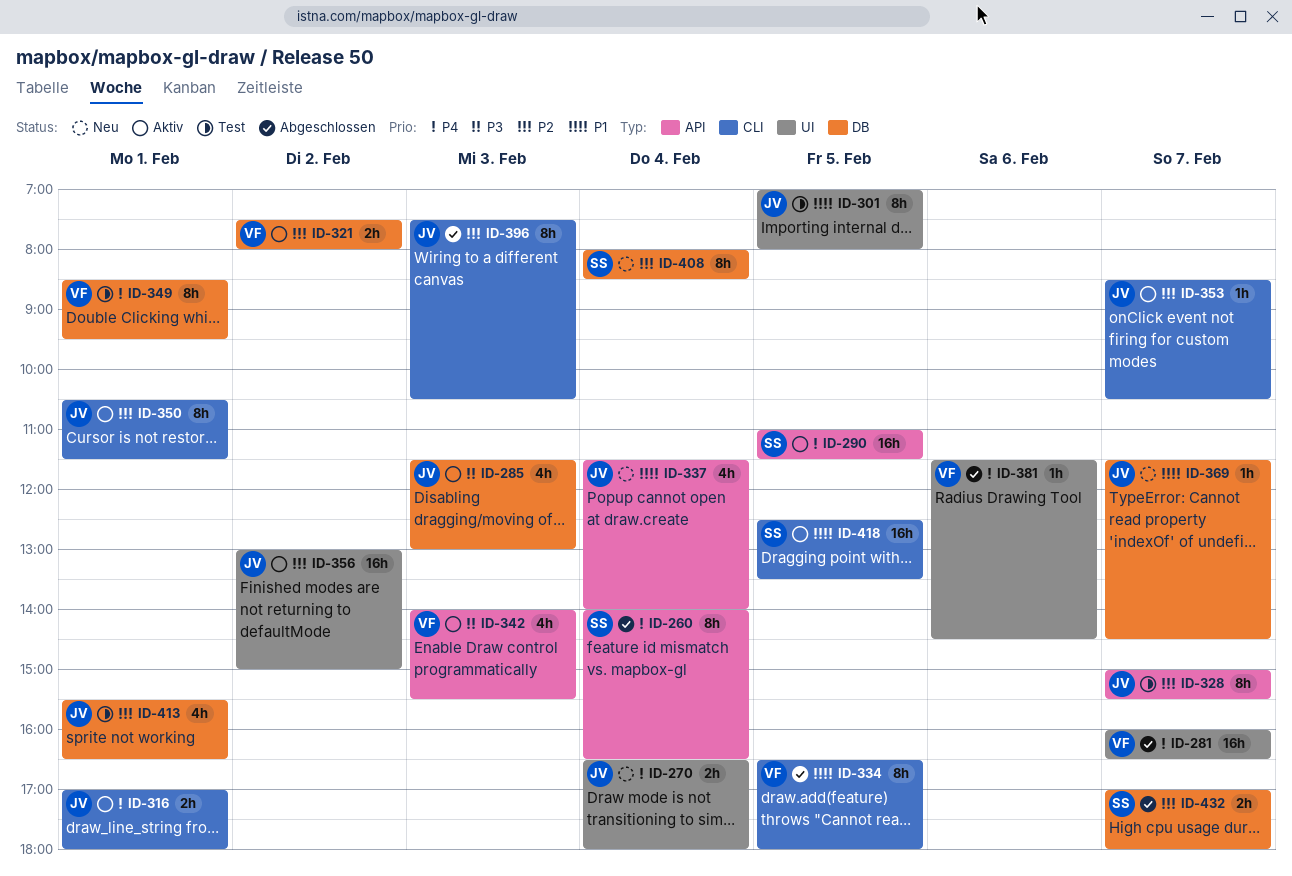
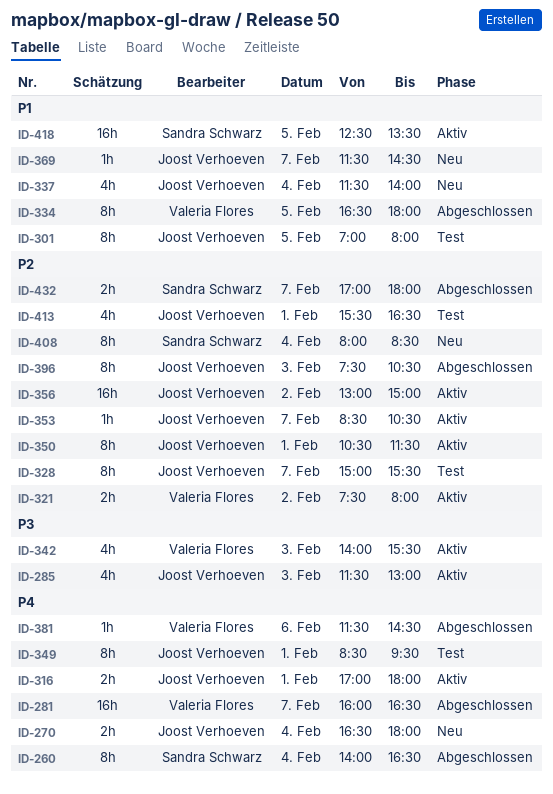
ID-290: present -> none
ID-349, owner: Valeria Flores -> Joost Verhoeven

